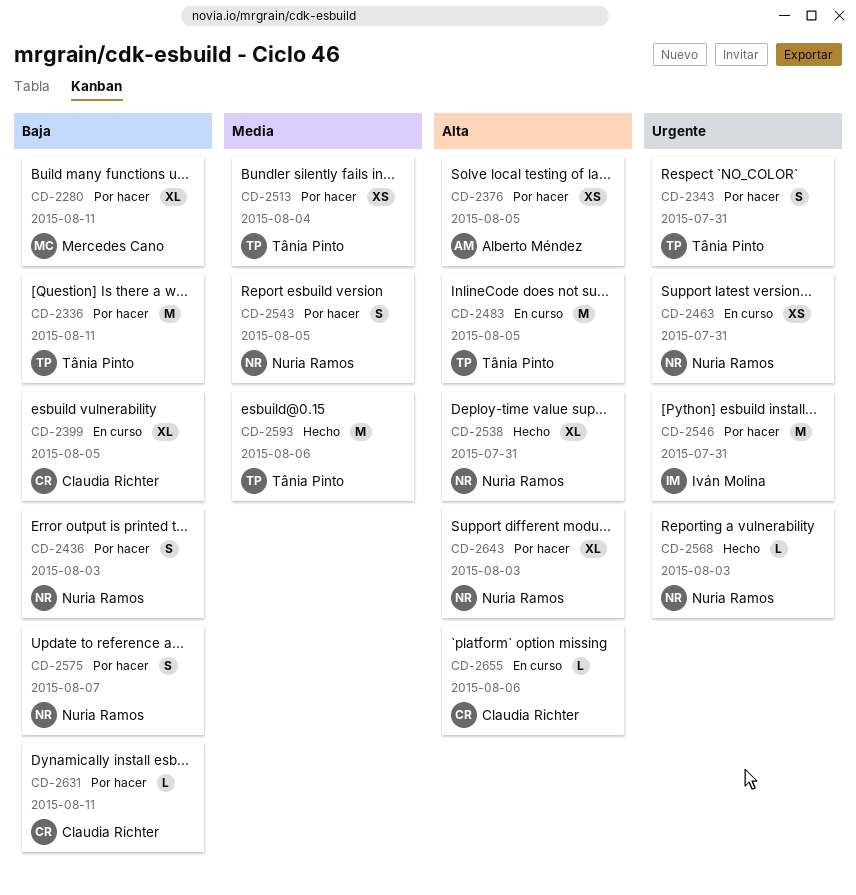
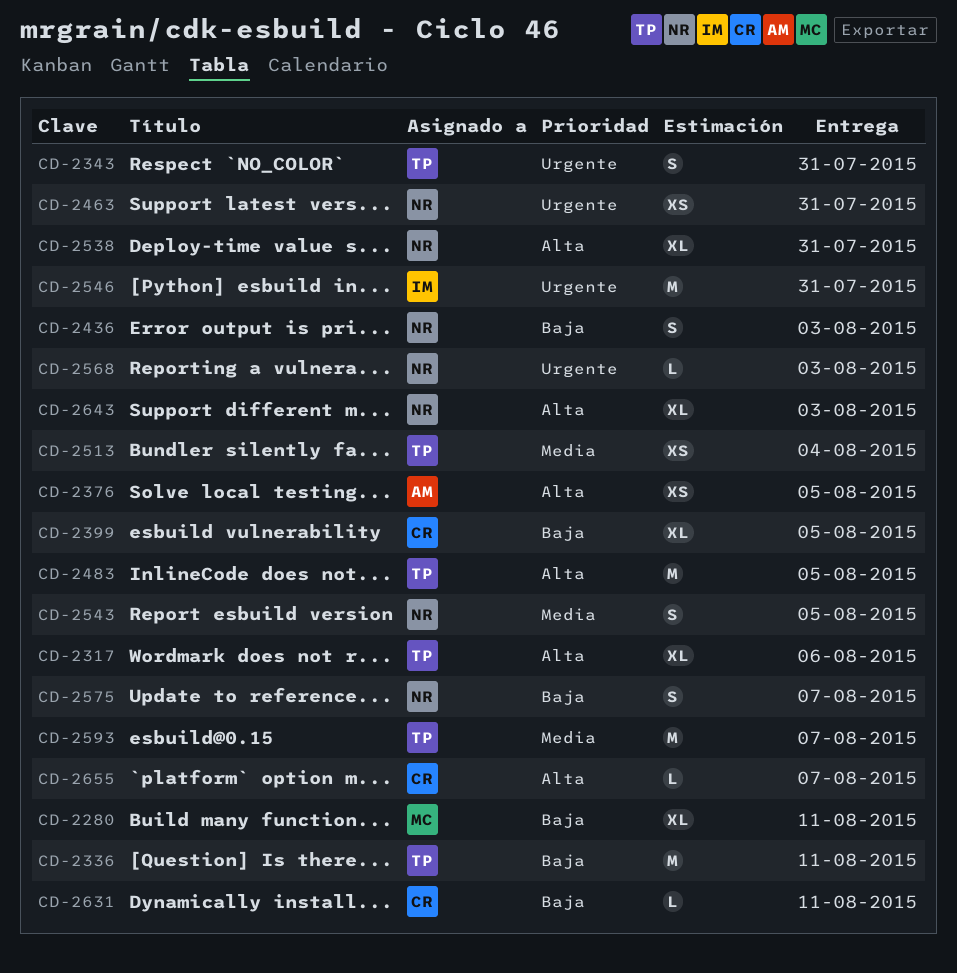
CD-2317: none -> present
CD-2593, due: Aug 6 -> Aug 7
CD-2655, due: Aug 6 -> Aug 7

